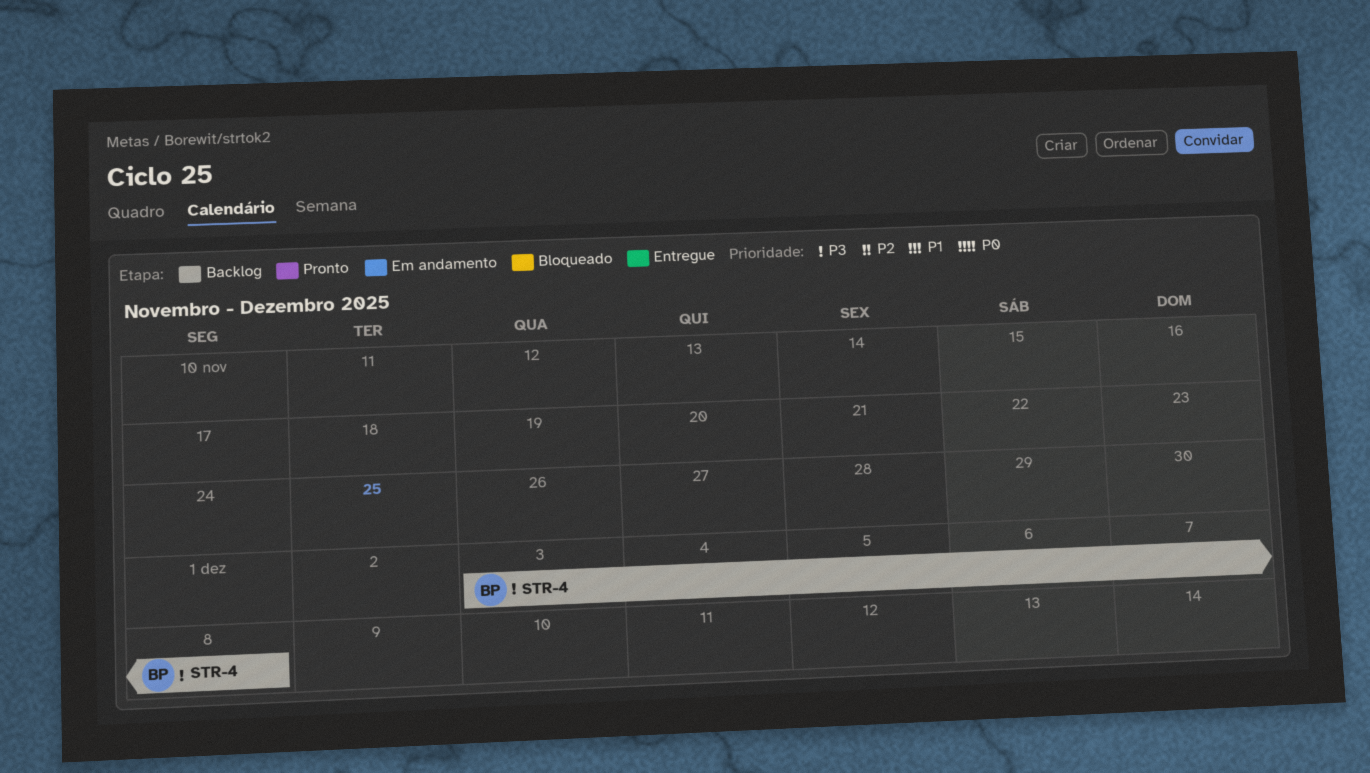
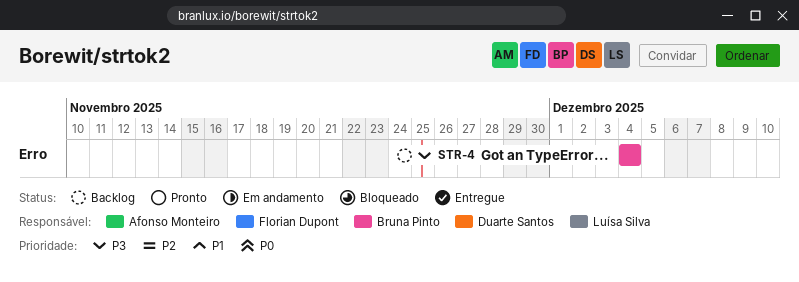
STR-4, start: Dec 3 -> Dec 4
STR-4, due: Dec 8 -> Dec 4

